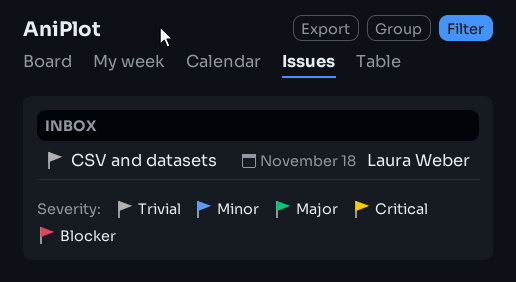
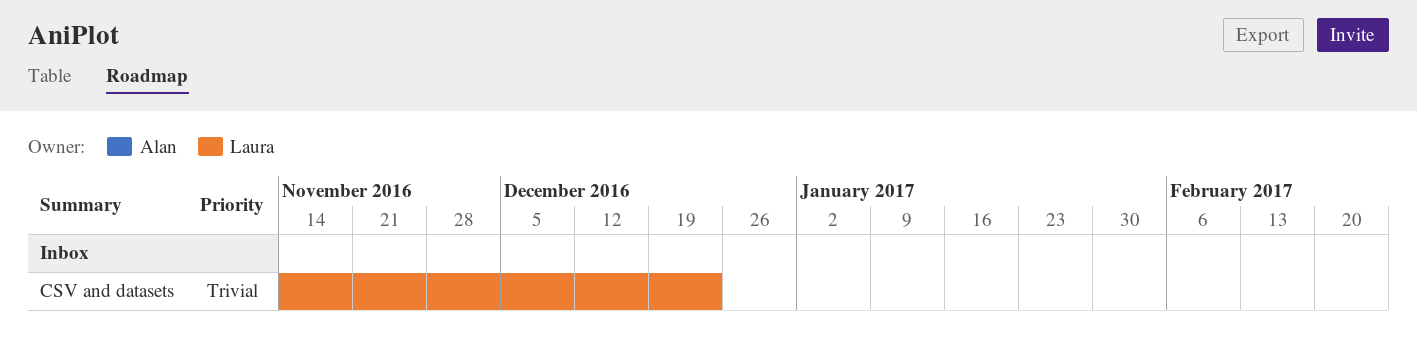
CSV and datasets, due: Nov 18 -> Dec 23

